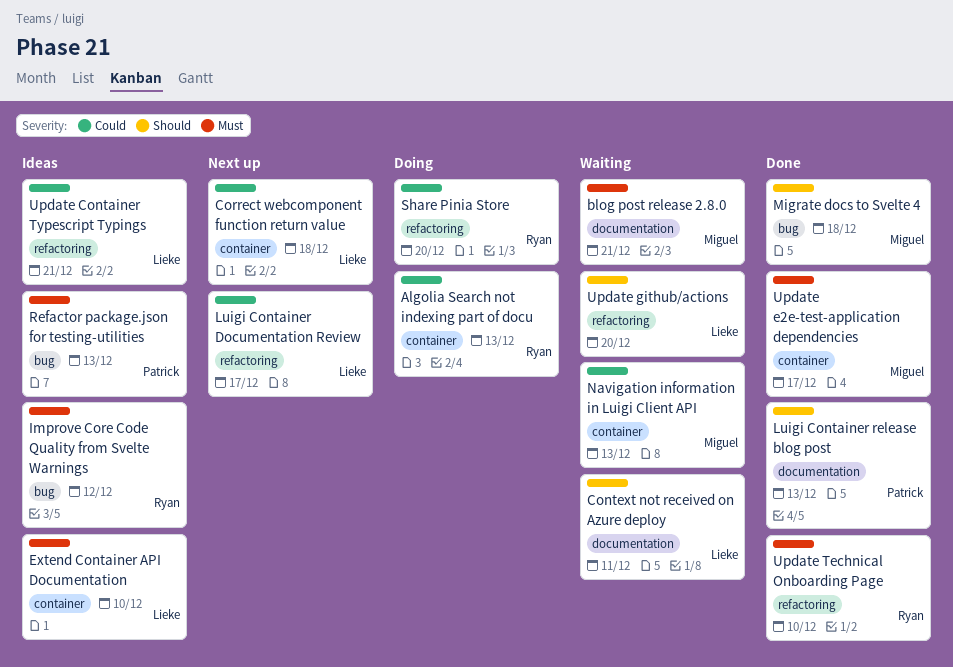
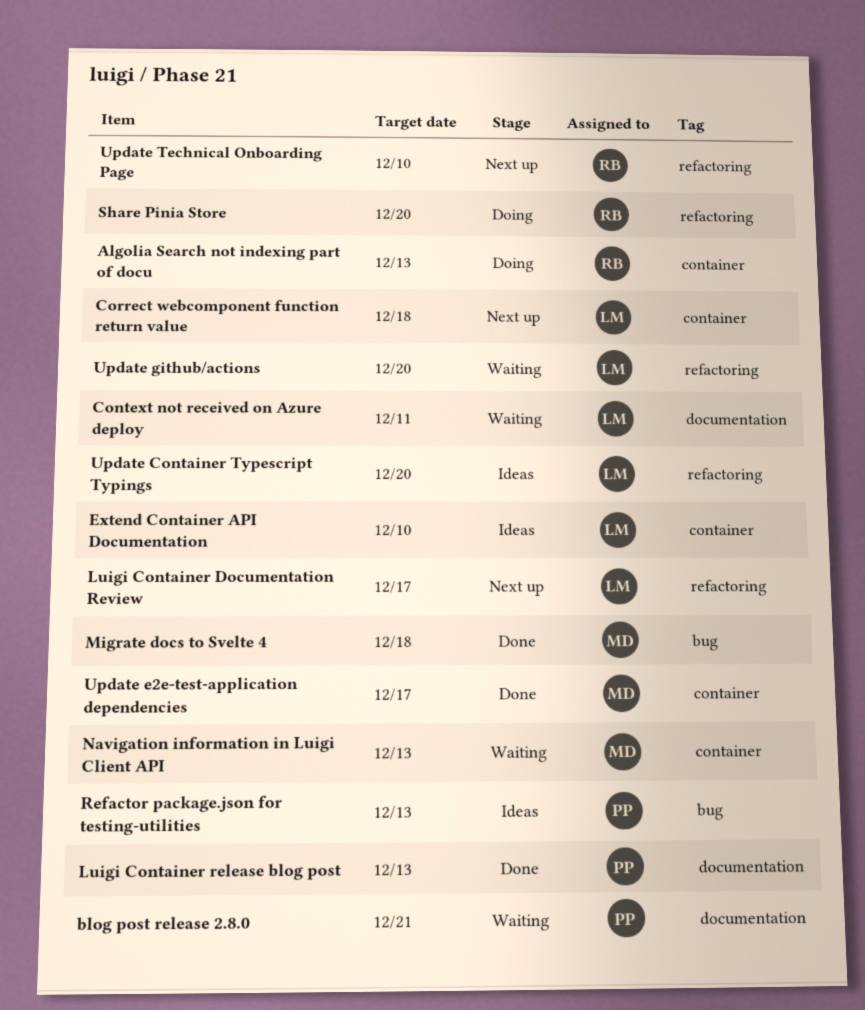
blog post release 2.8.0, owner: Miguel -> Patrick
Improve Core Code Quality from Svelte Warnings: present -> none
Update Container Typescript Typings, due: Dec 21 -> Dec 20
Update Technical Onboarding Page, status: Done -> Next up

